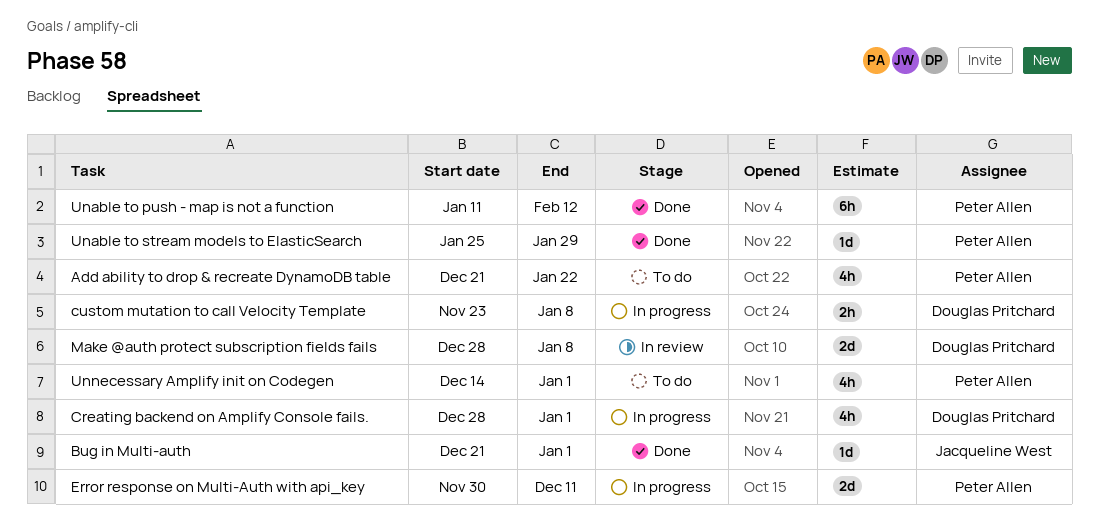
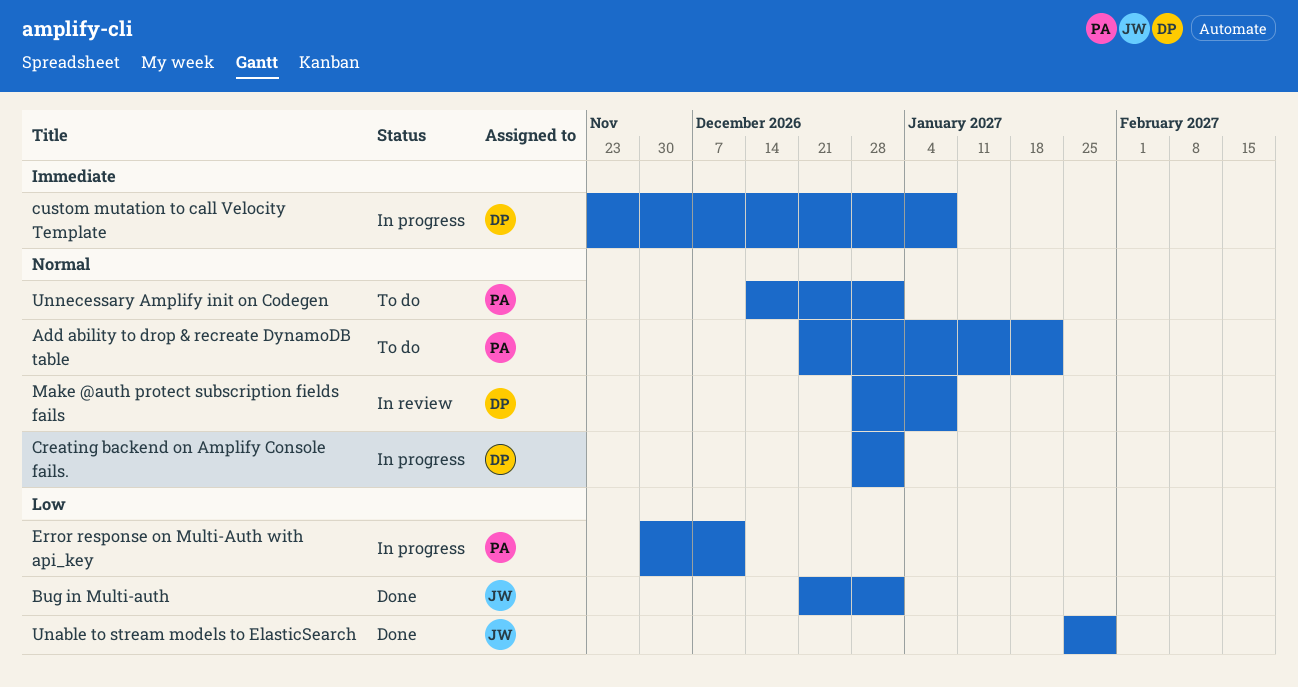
Unable to push - map is not a function: present -> none
Unable to stream models to ElasticSearch, owner: Peter Allen -> Jacqueline West

